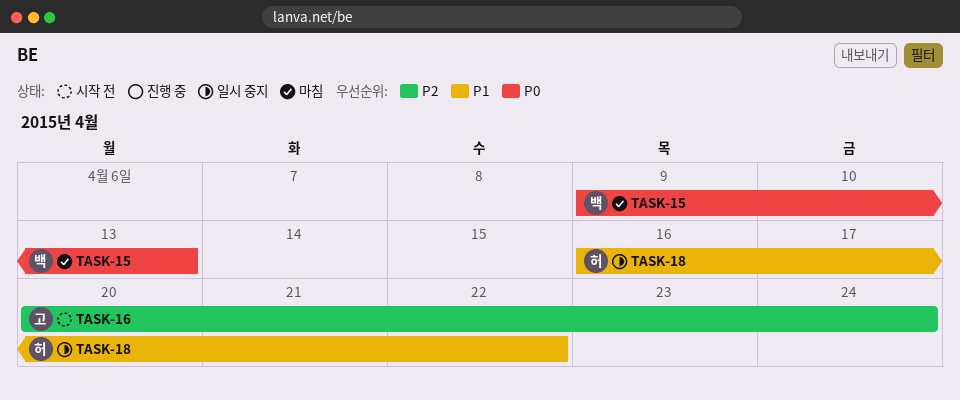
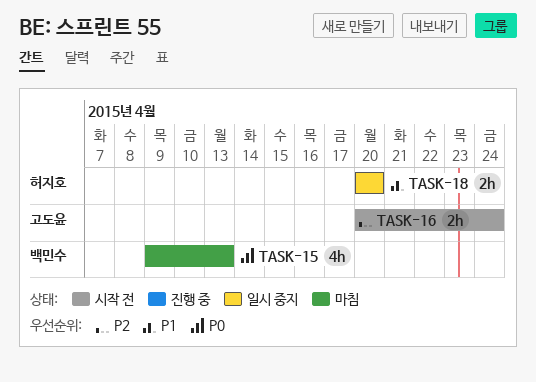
TASK-18, start: Apr 16 -> Apr 20
TASK-18, due: Apr 22 -> Apr 20

